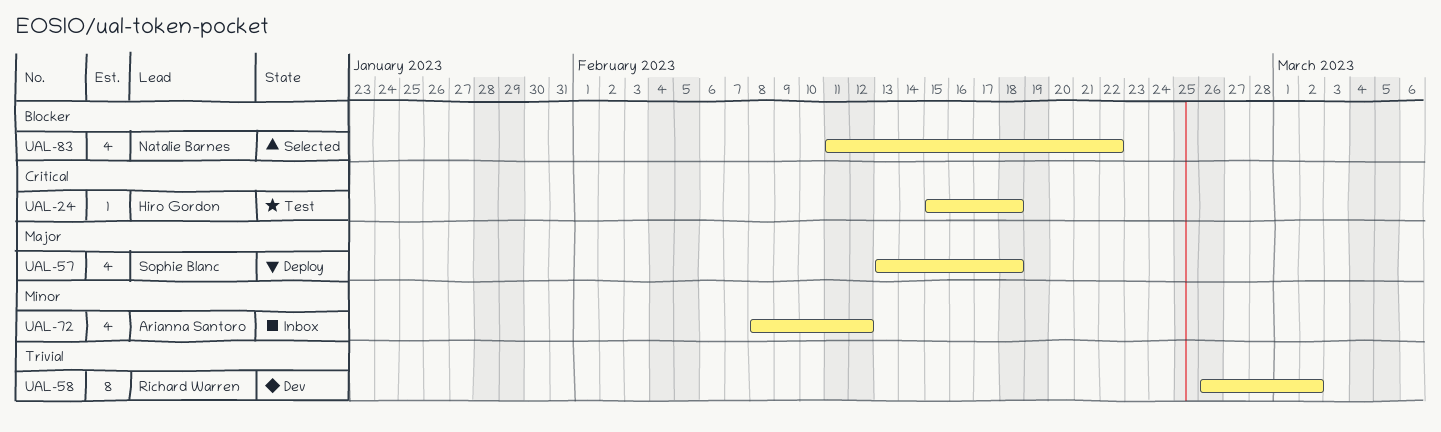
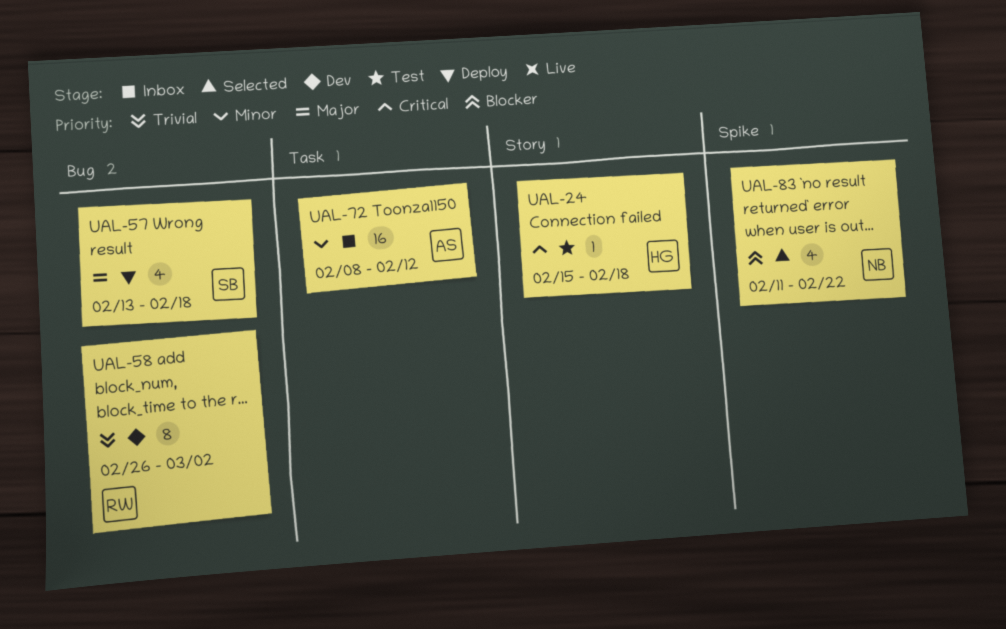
UAL-72, estimate: 4 -> 16

